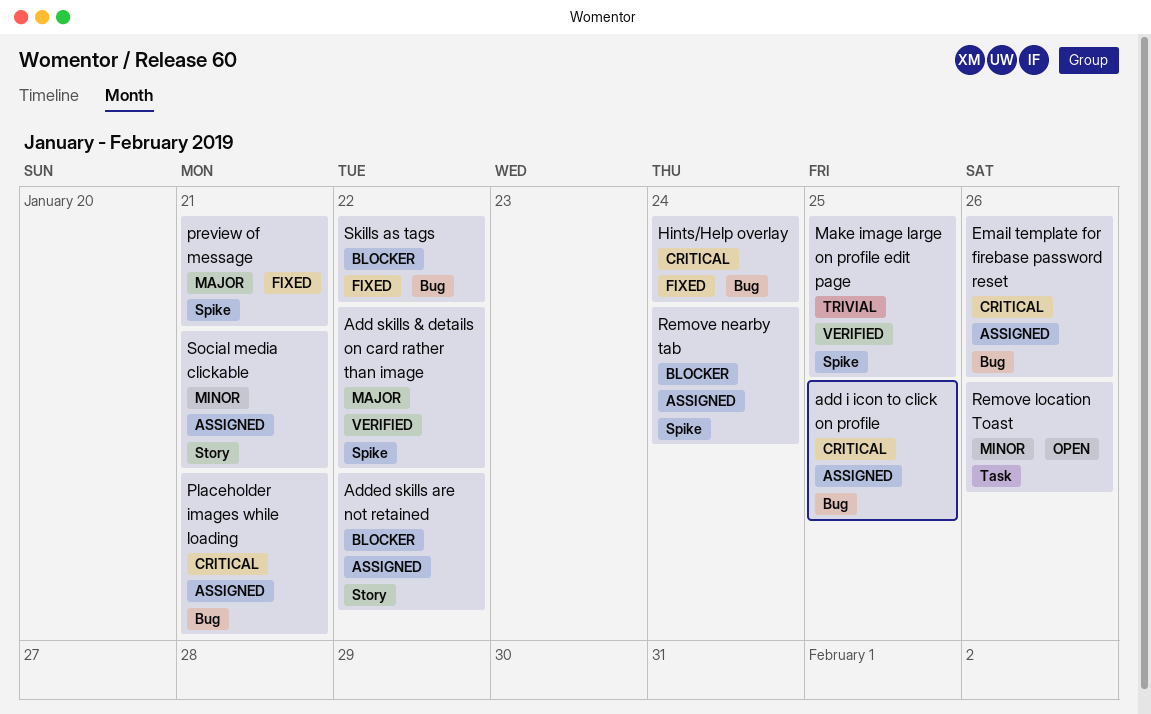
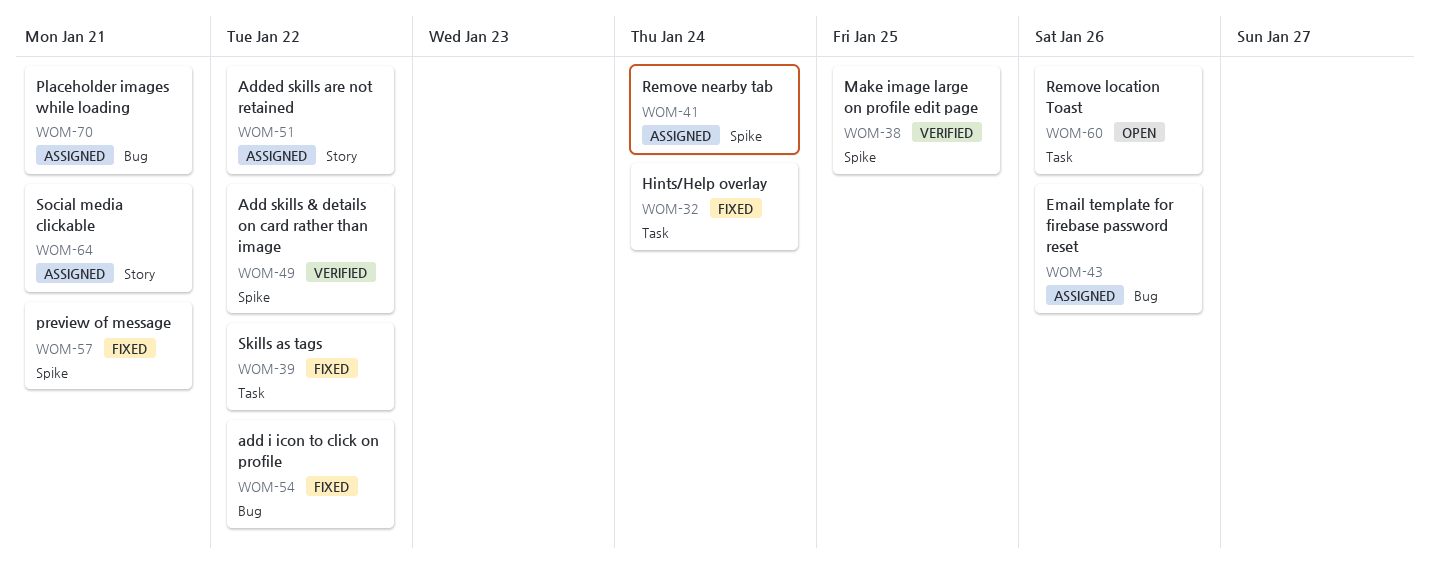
add i icon to click on profile, status: Assigned -> Fixed
add i icon to click on profile, due: Jan 25 -> Jan 22
Hints/Help overlay, label: Bug -> Task
Skills as tags, label: Bug -> Task

